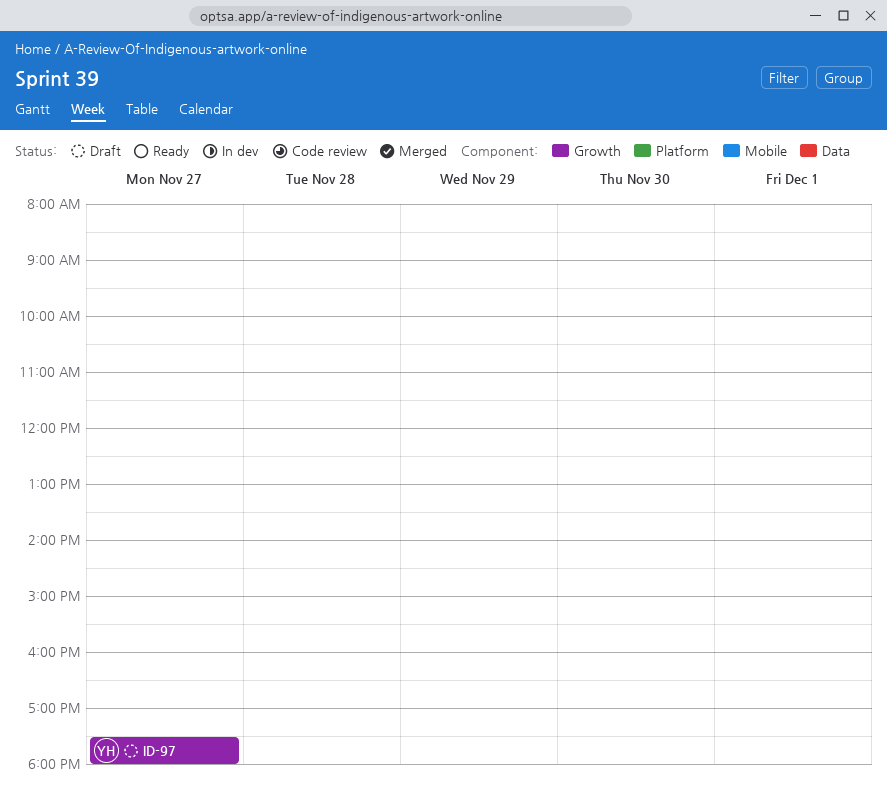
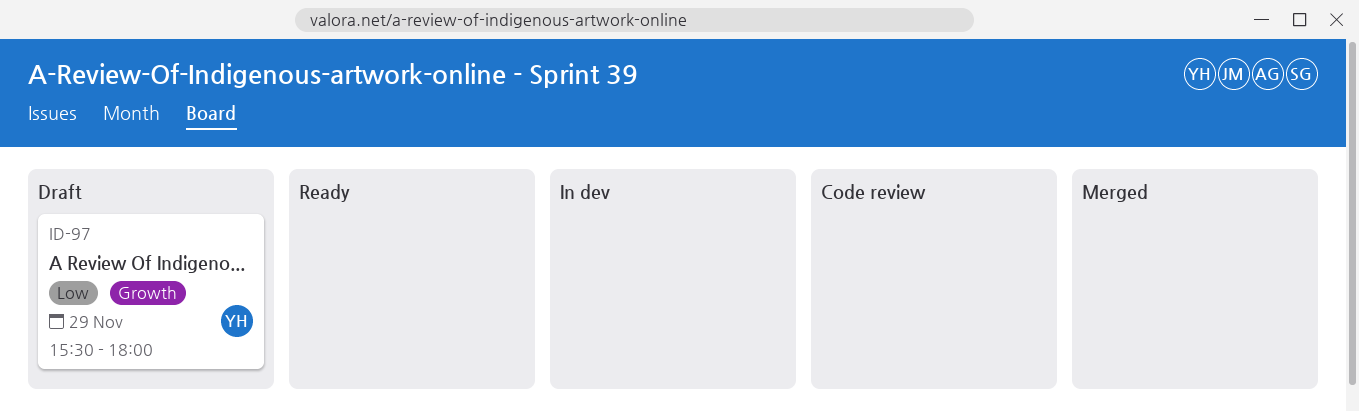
ID-97, day: Nov 27 -> Nov 29
ID-97, begins: 17:30 -> 15:30

